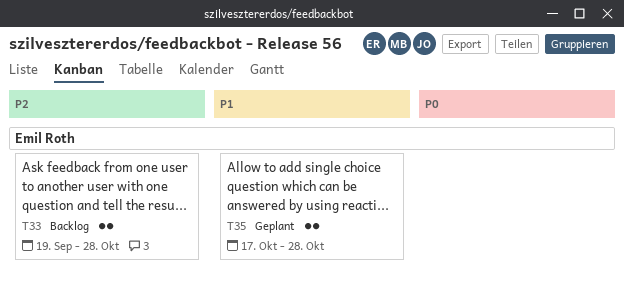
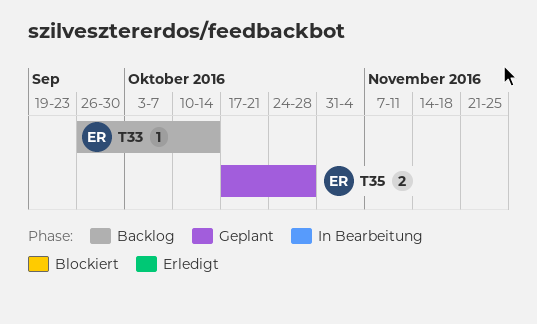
T33, estimate: 2 -> 1
T33, start: Sep 19 -> Sep 26
T33, due: Oct 28 -> Oct 14

